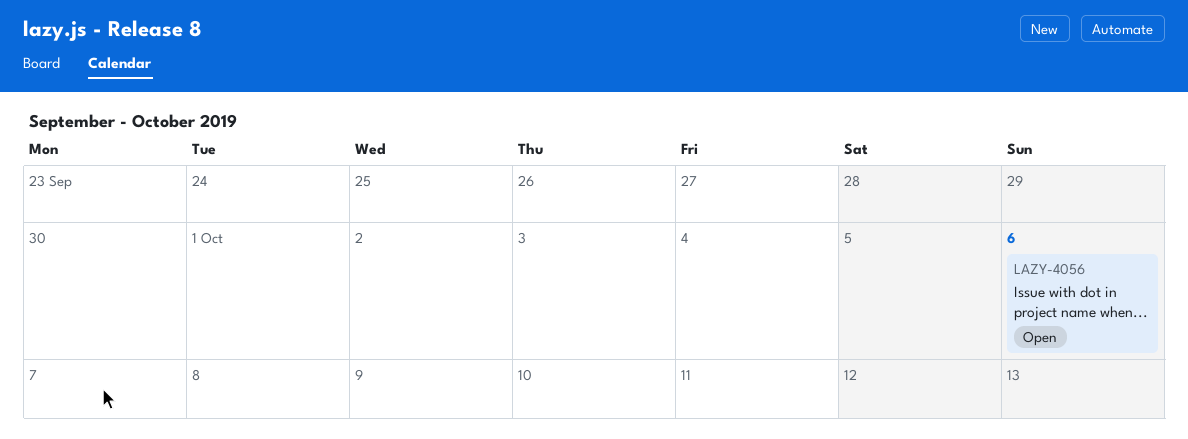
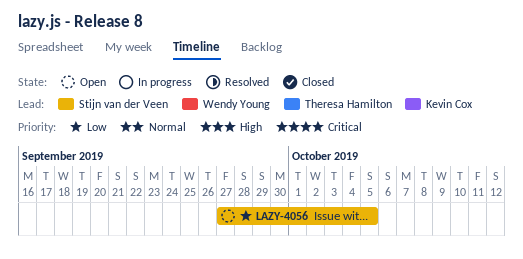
LAZY-4056, due: Oct 6 -> Oct 5

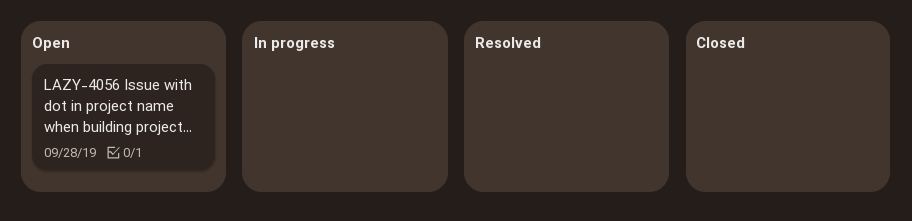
LAZY-4056, due: Oct 5 -> Sep 28

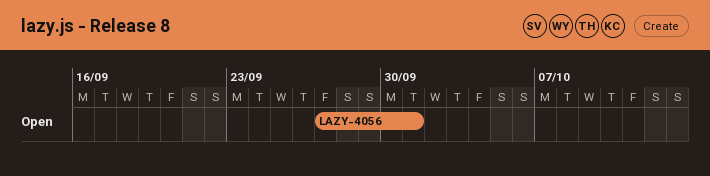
LAZY-4056, due: Sep 28 -> Oct 1

